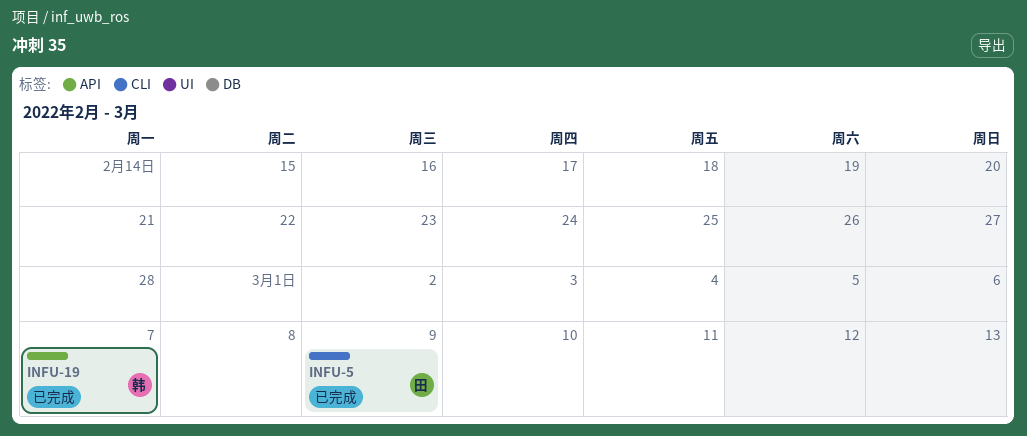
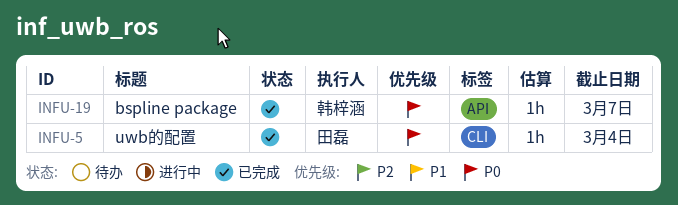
INFU-5, due: Mar 9 -> Mar 4

